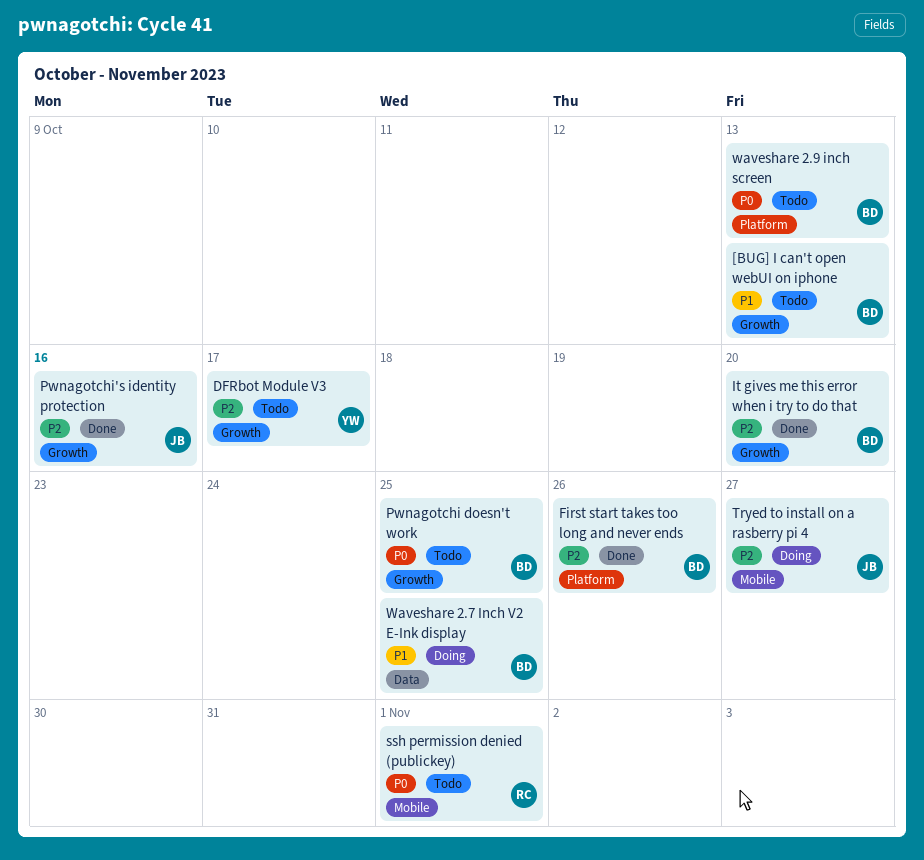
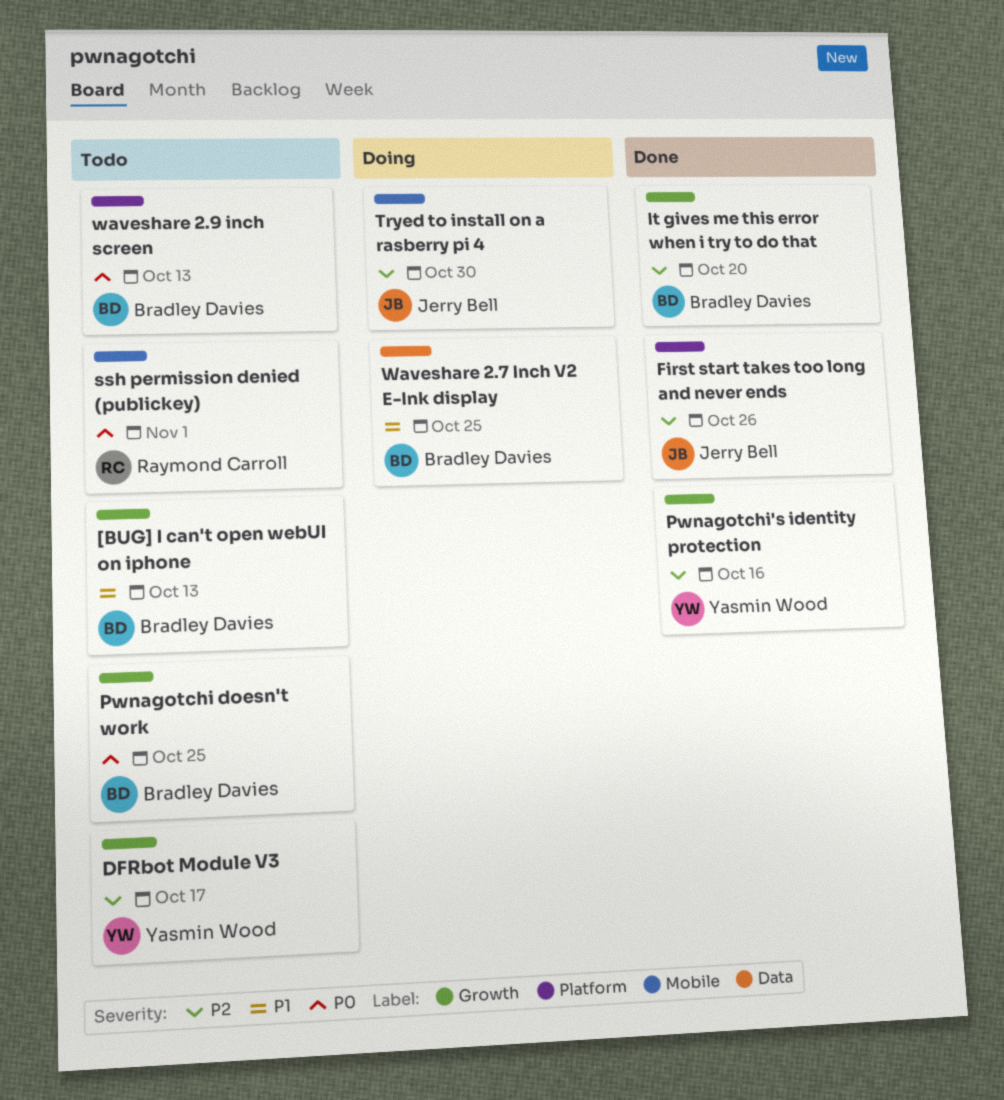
First start takes too long and never ends, owner: Bradley Davies -> Jerry Bell
Pwnagotchi's identity protection, owner: Jerry Bell -> Yasmin Wood
Tryed to install on a rasberry pi 4, due: Oct 27 -> Oct 30

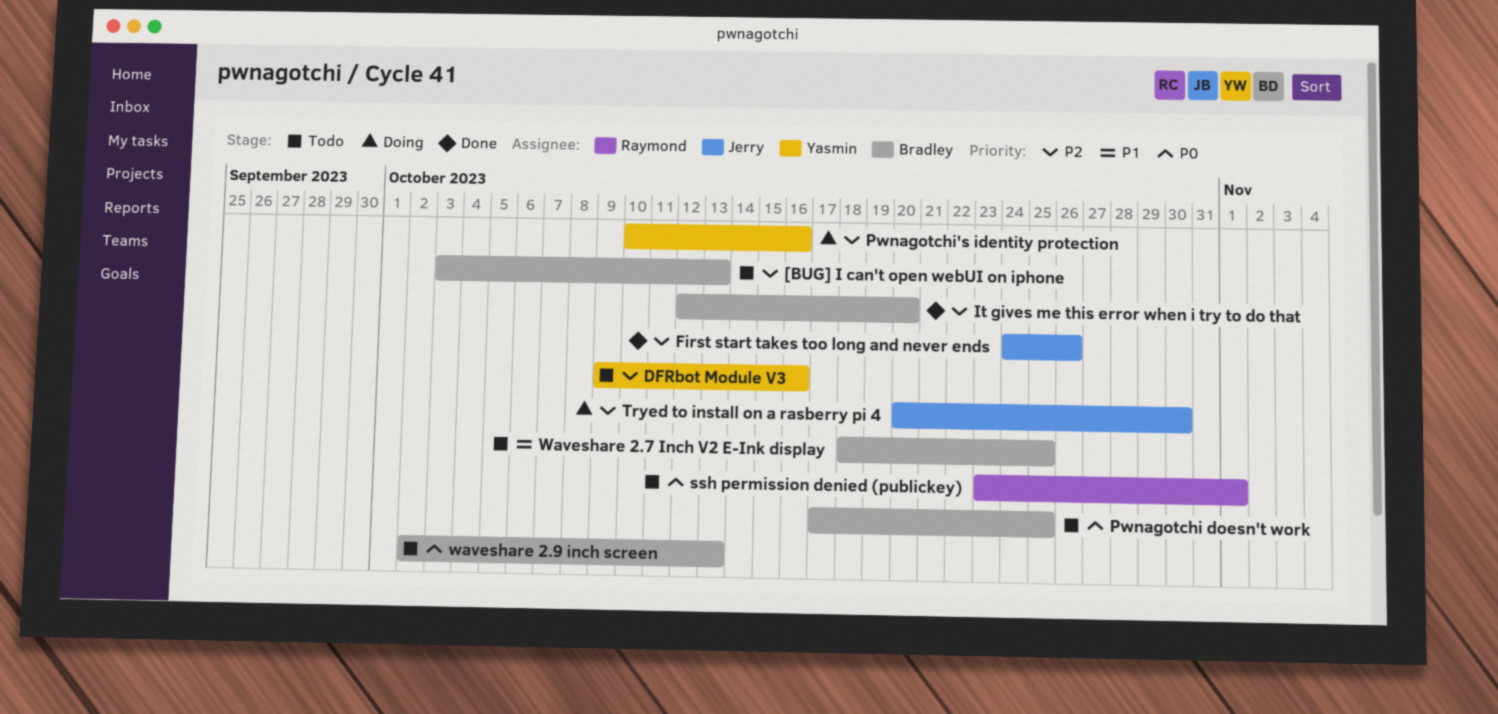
[BUG] I can't open webUI on iphone, priority: P1 -> P2
DFRbot Module V3, due: Oct 17 -> Oct 16
Pwnagotchi's identity protection, status: Done -> Doing
Waveshare 2.7 Inch V2 E-Ink display, status: Doing -> Todo

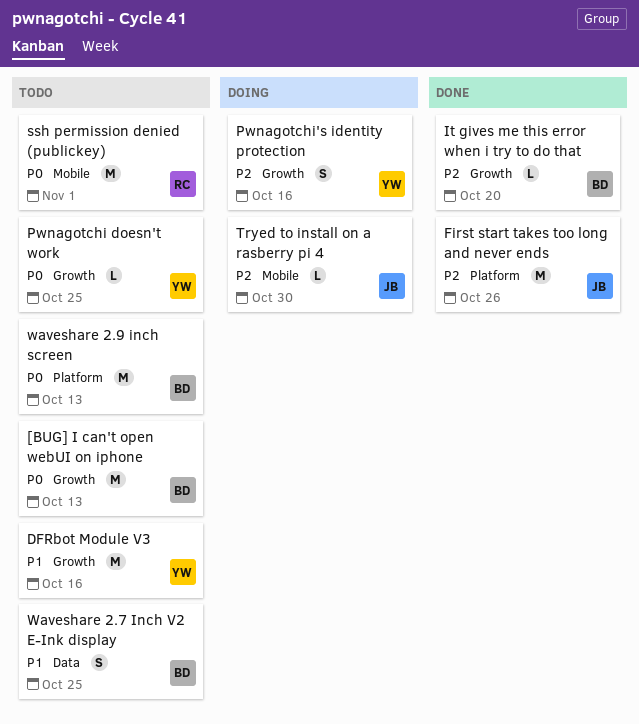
[BUG] I can't open webUI on iphone, priority: P2 -> P0
DFRbot Module V3, priority: P2 -> P1
Pwnagotchi doesn't work, owner: Bradley -> Yasmin

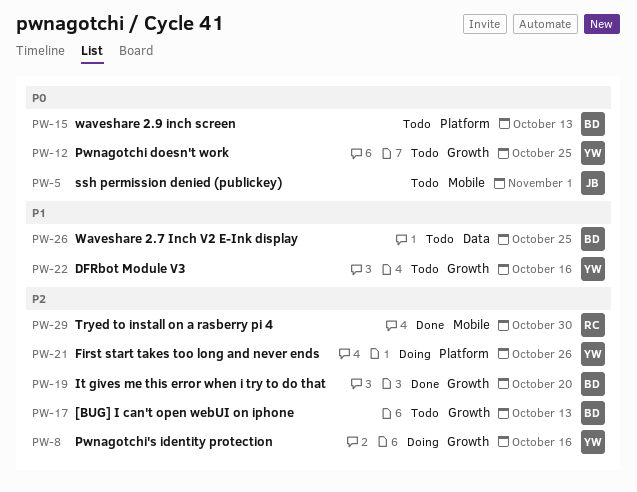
[BUG] I can't open webUI on iphone, priority: P0 -> P2
First start takes too long and never ends, status: Done -> Doing
First start takes too long and never ends, owner: JB -> YW
ssh permission denied (publickey), owner: RC -> JB
Tryed to install on a rasberry pi 4, status: Doing -> Done
Tryed to install on a rasberry pi 4, owner: JB -> RC

